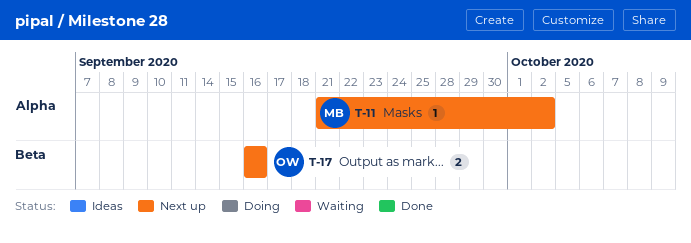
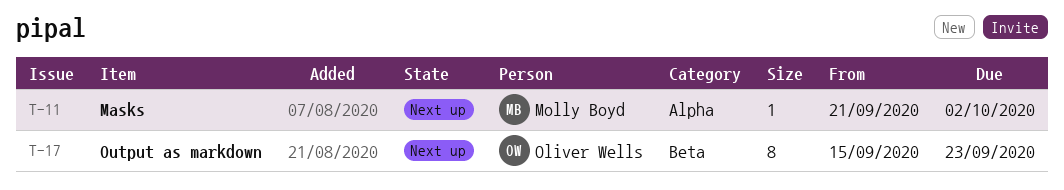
T-17, estimate: 2 -> 8
T-17, start: Sep 16 -> Sep 15
T-17, due: Sep 16 -> Sep 23

